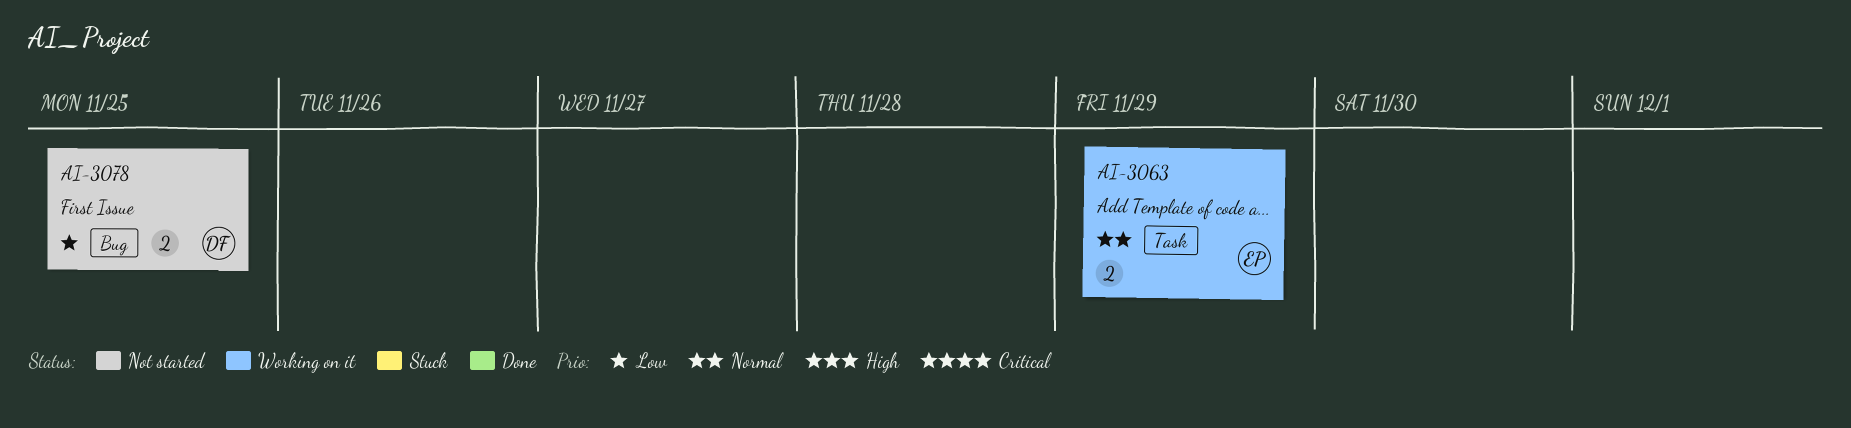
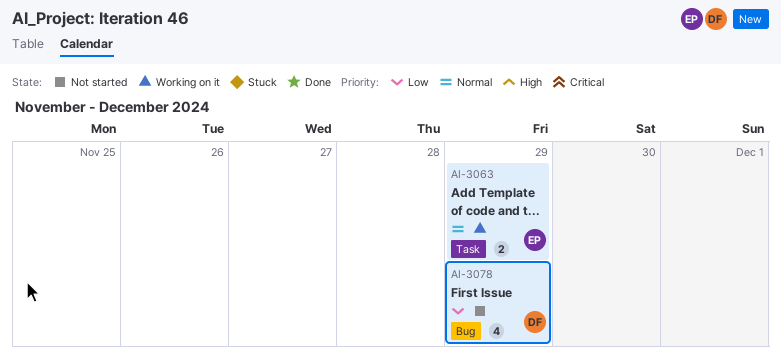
AI-3078, estimate: 2 -> 4
AI-3078, due: Nov 25 -> Nov 29

